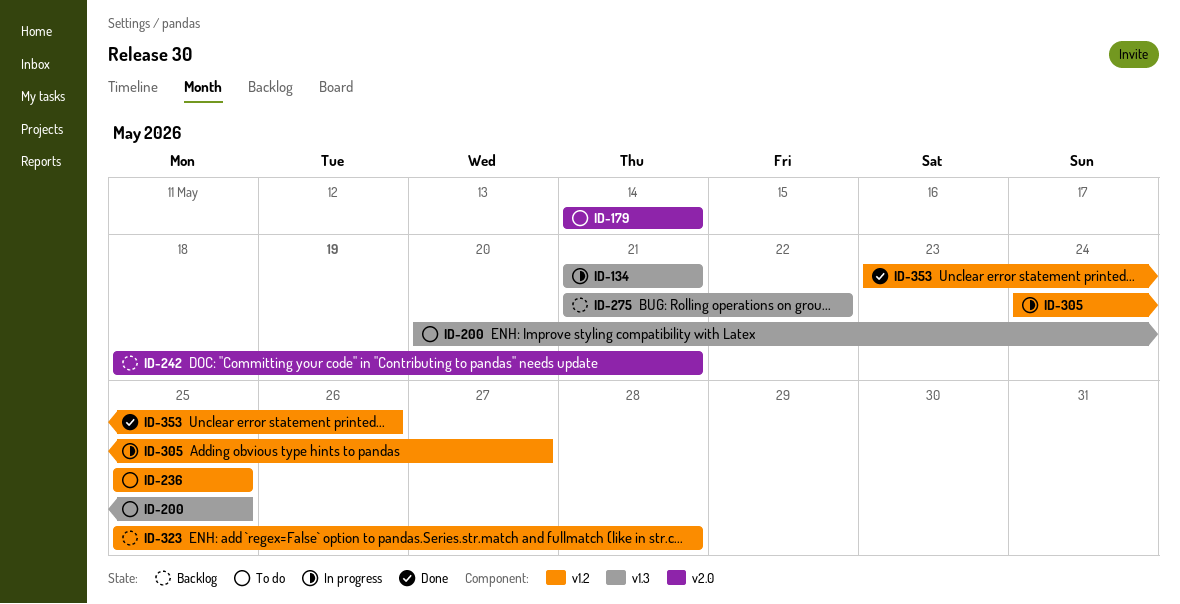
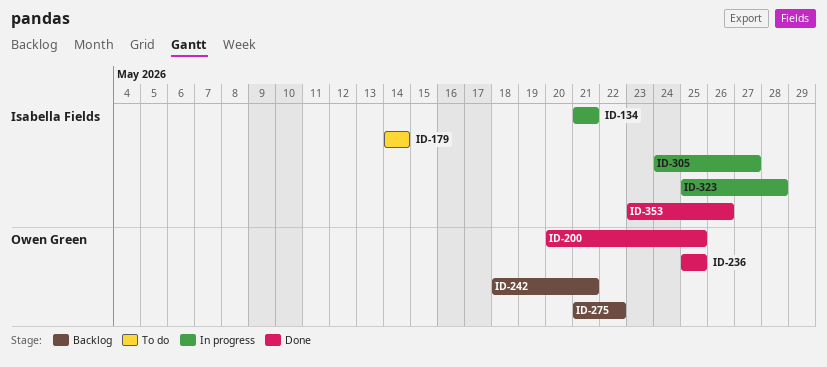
ID-200, status: To do -> Done
ID-236, status: To do -> Done
ID-323, status: Backlog -> In progress

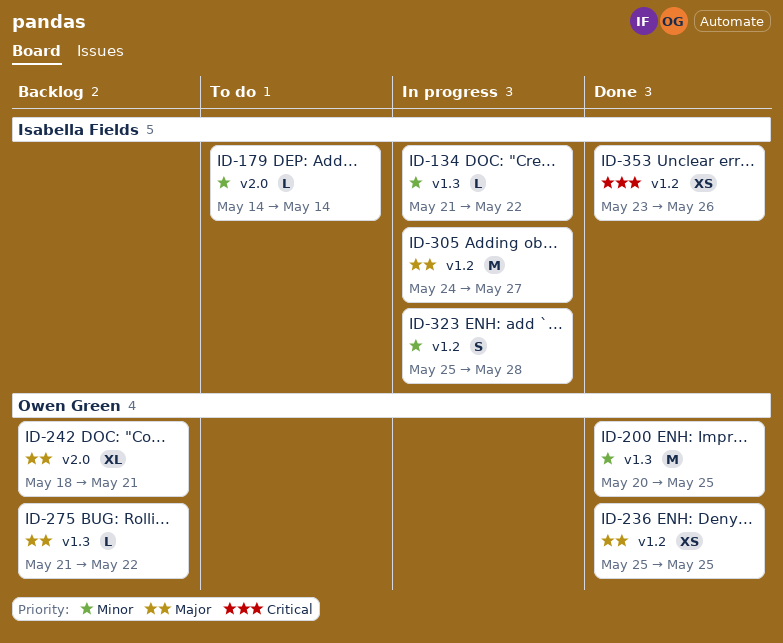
ID-134, due: May 21 -> May 22

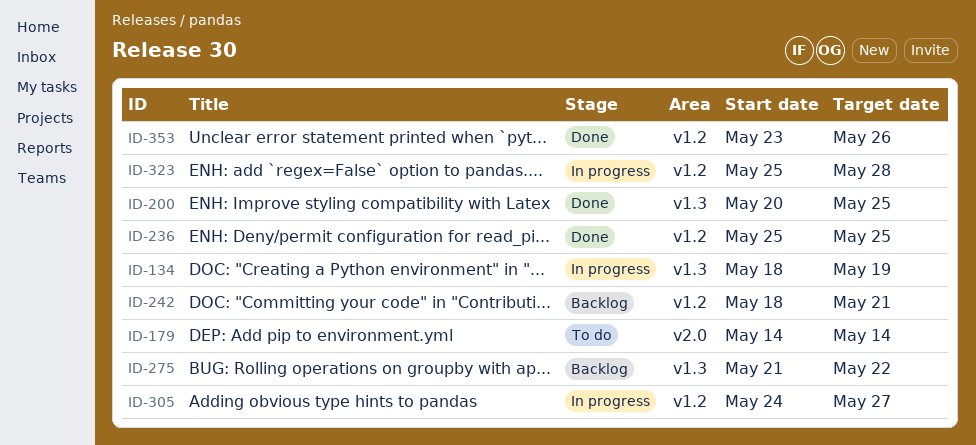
ID-134, start: May 21 -> May 18
ID-134, due: May 22 -> May 19
ID-242, label: v2.0 -> v1.2

